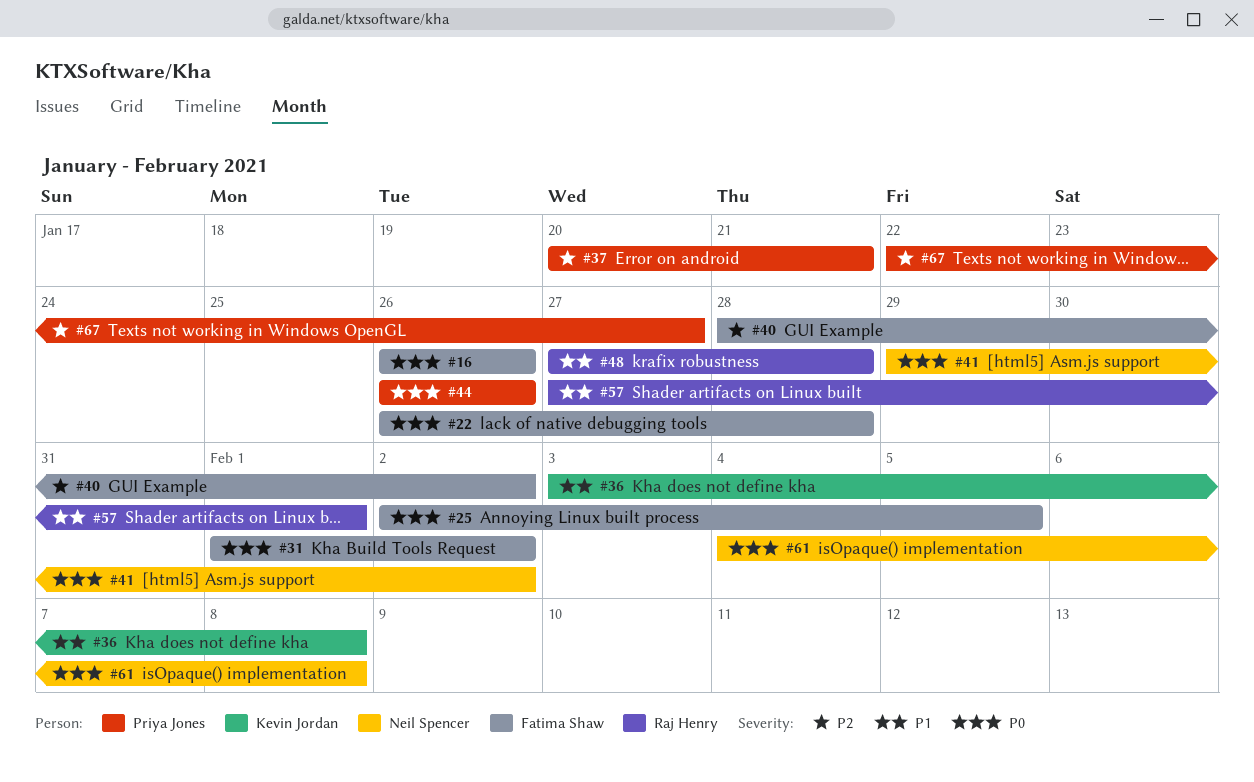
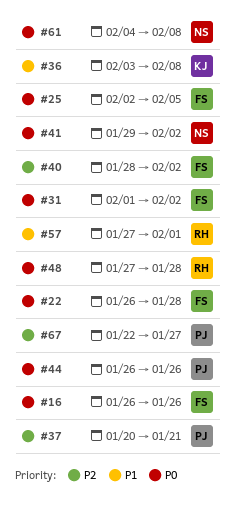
#48, priority: P1 -> P0

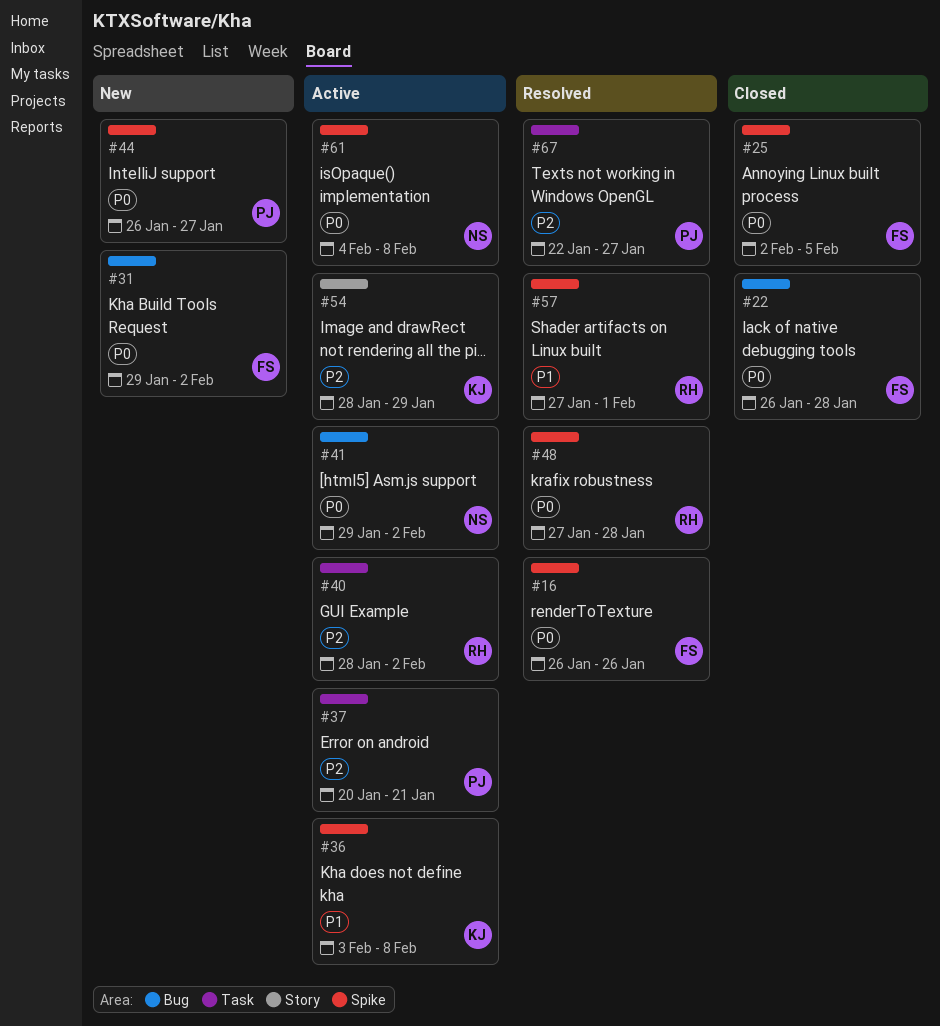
#31, start: Feb 1 -> Jan 29
#40, owner: FS -> RH
#44, due: Jan 26 -> Jan 27
#54: none -> present

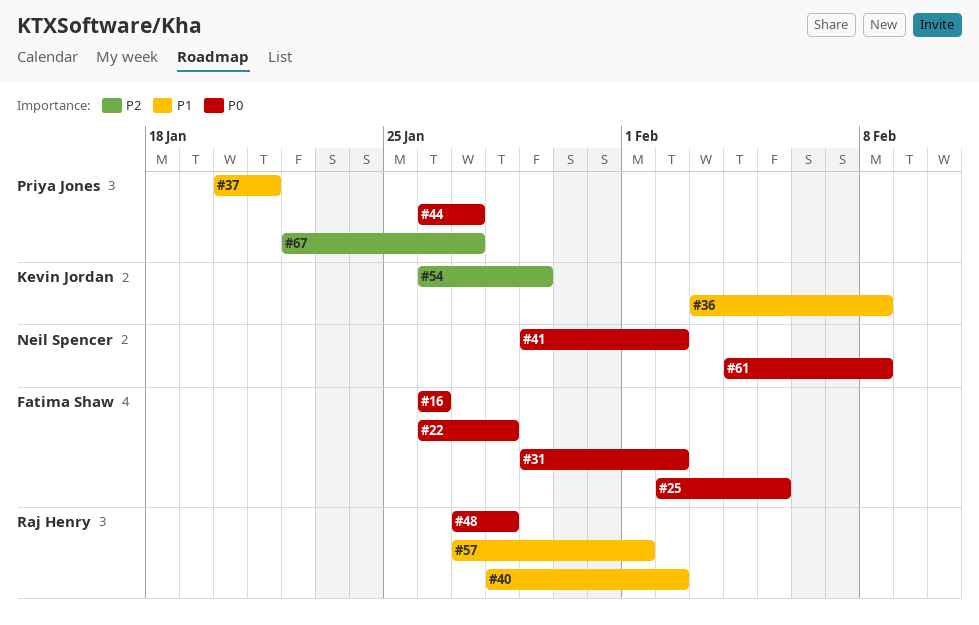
#37, priority: P2 -> P1
#40, priority: P2 -> P1
#54, start: Jan 28 -> Jan 26

